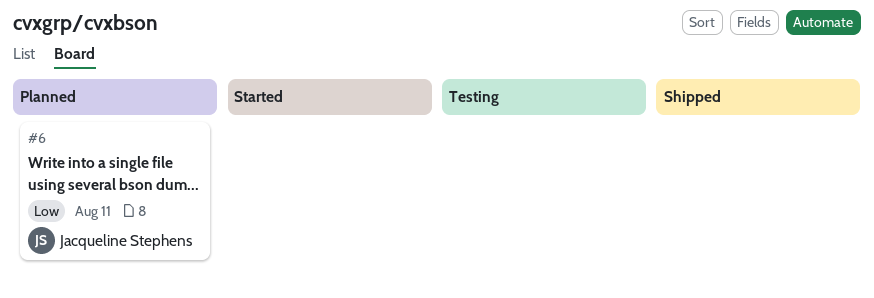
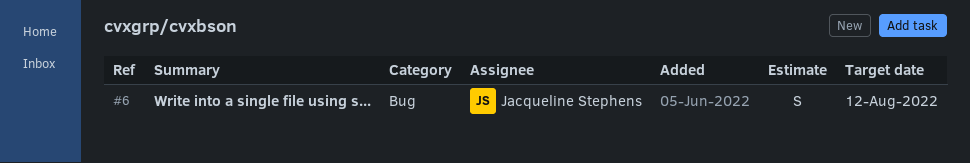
#6, due: Aug 11 -> Aug 12

